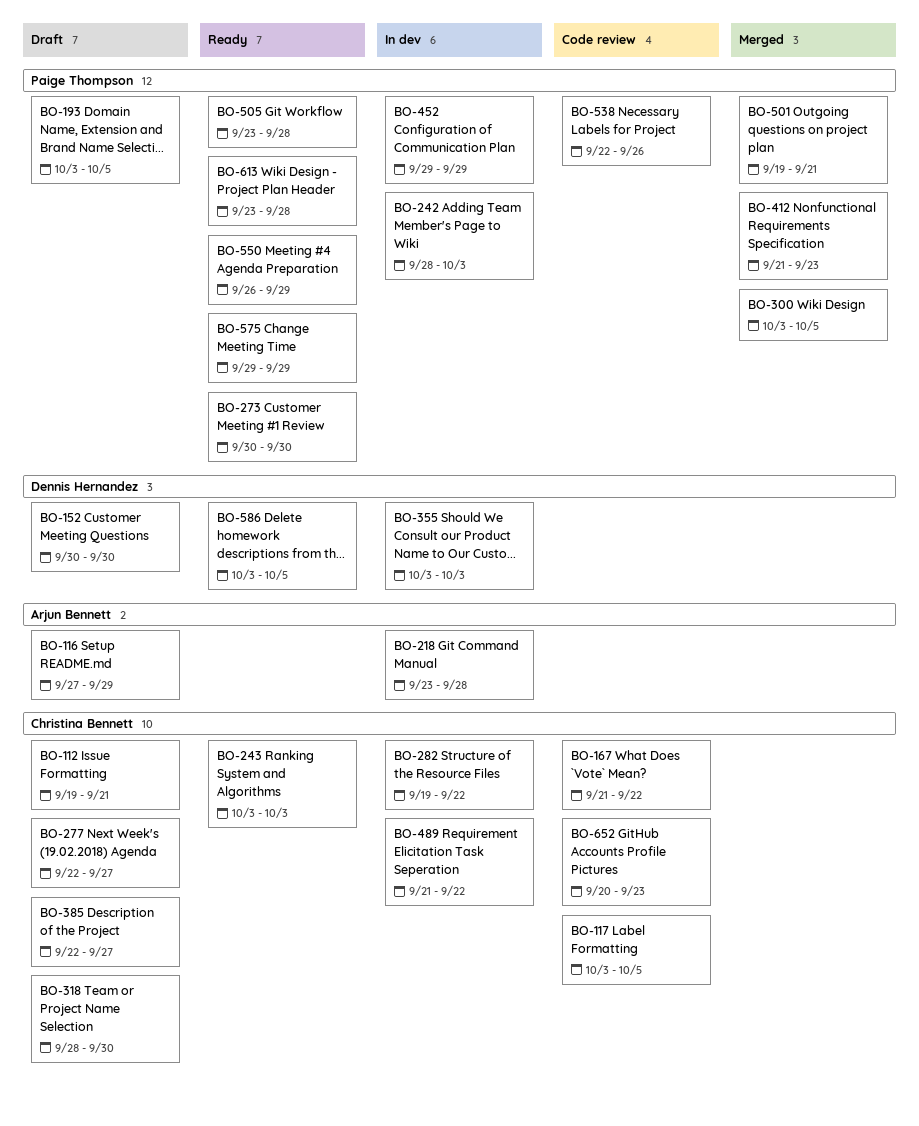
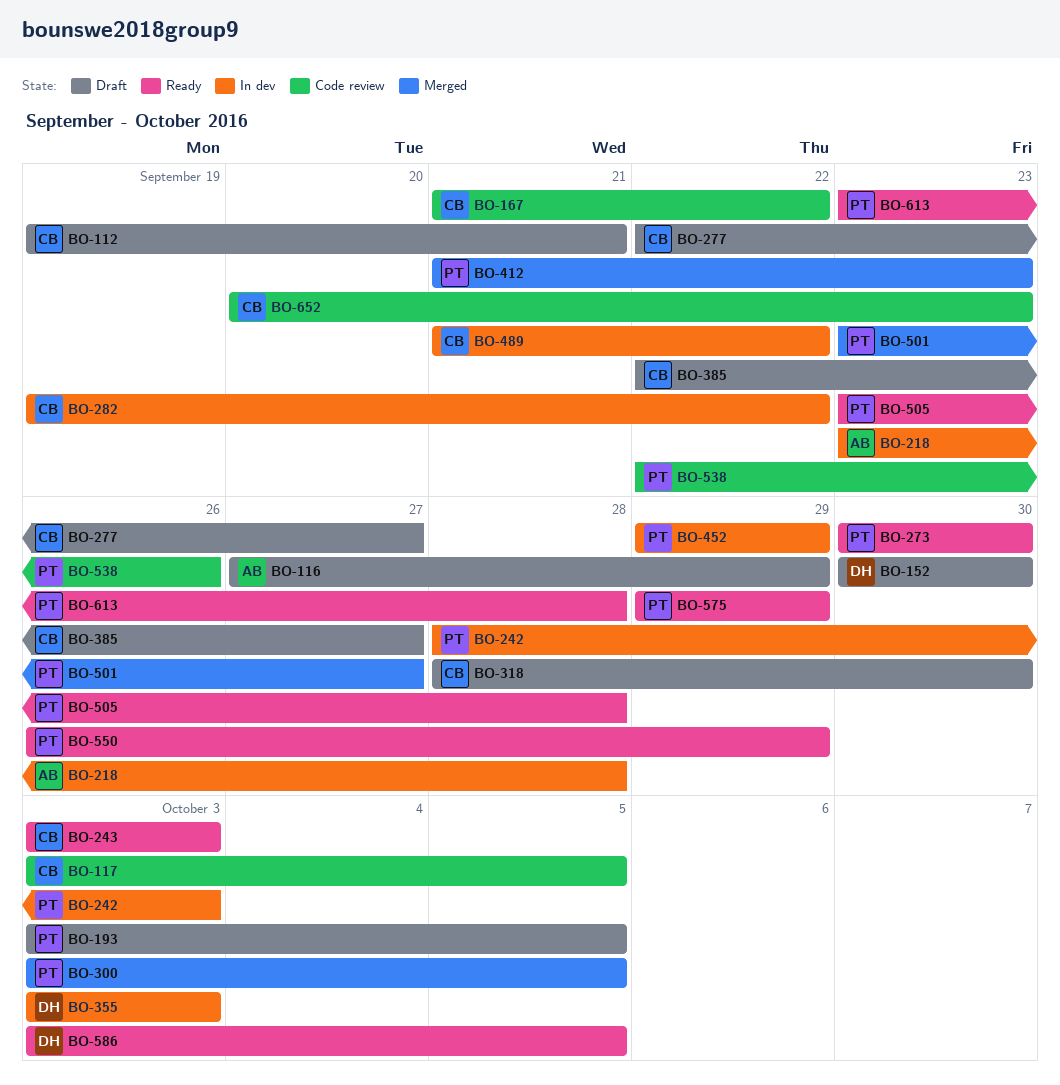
BO-501, start: Sep 19 -> Sep 23
BO-501, due: Sep 21 -> Sep 27

